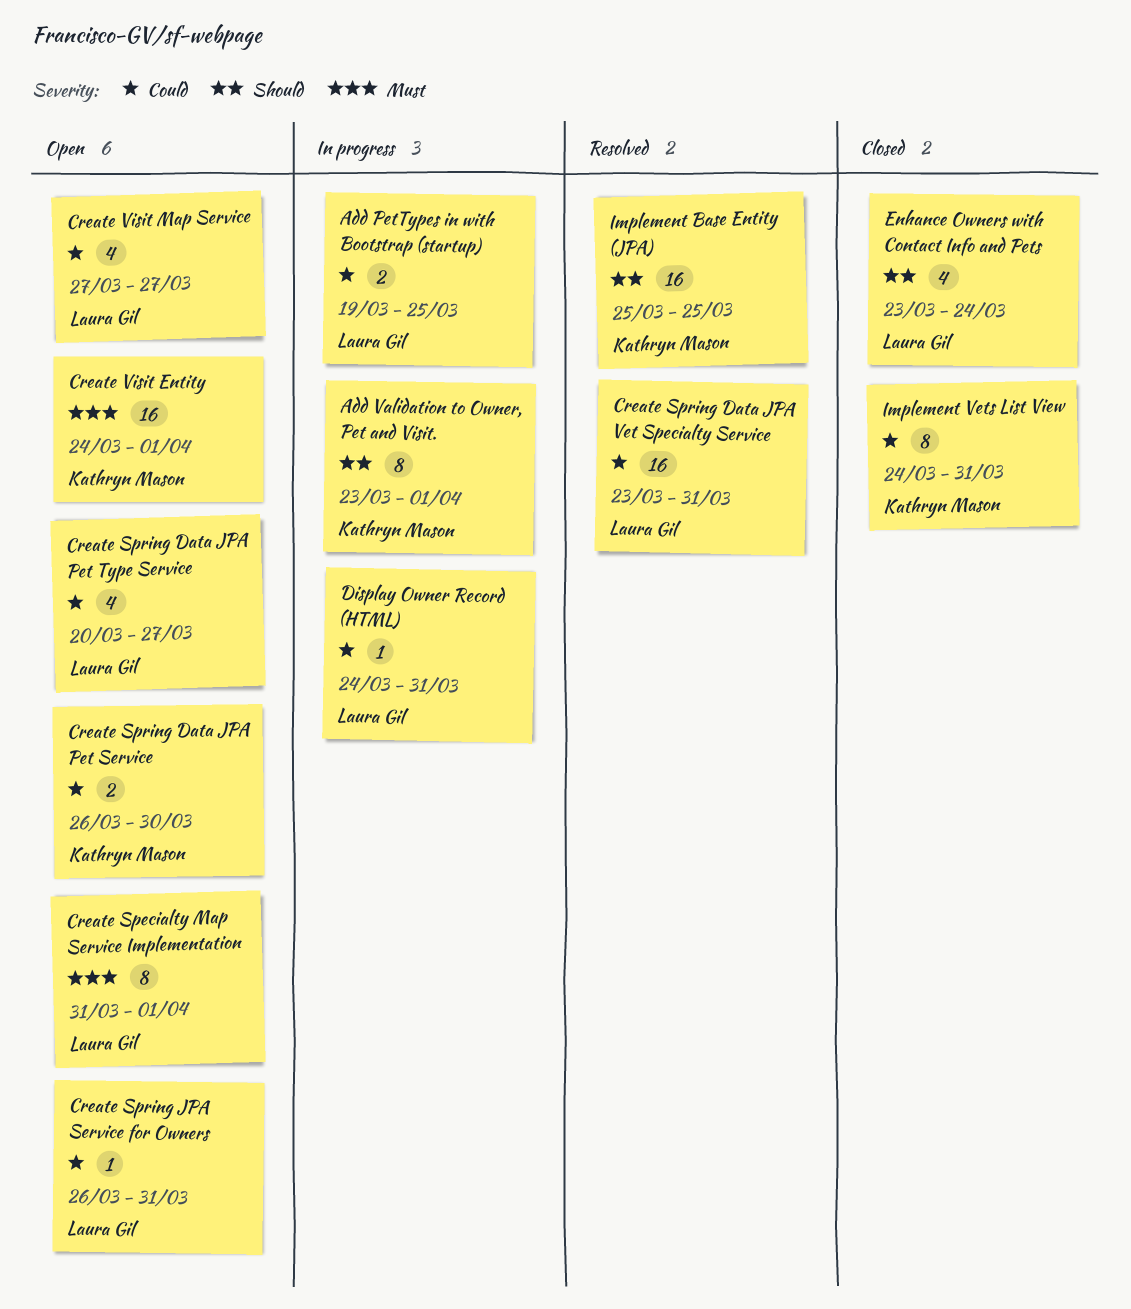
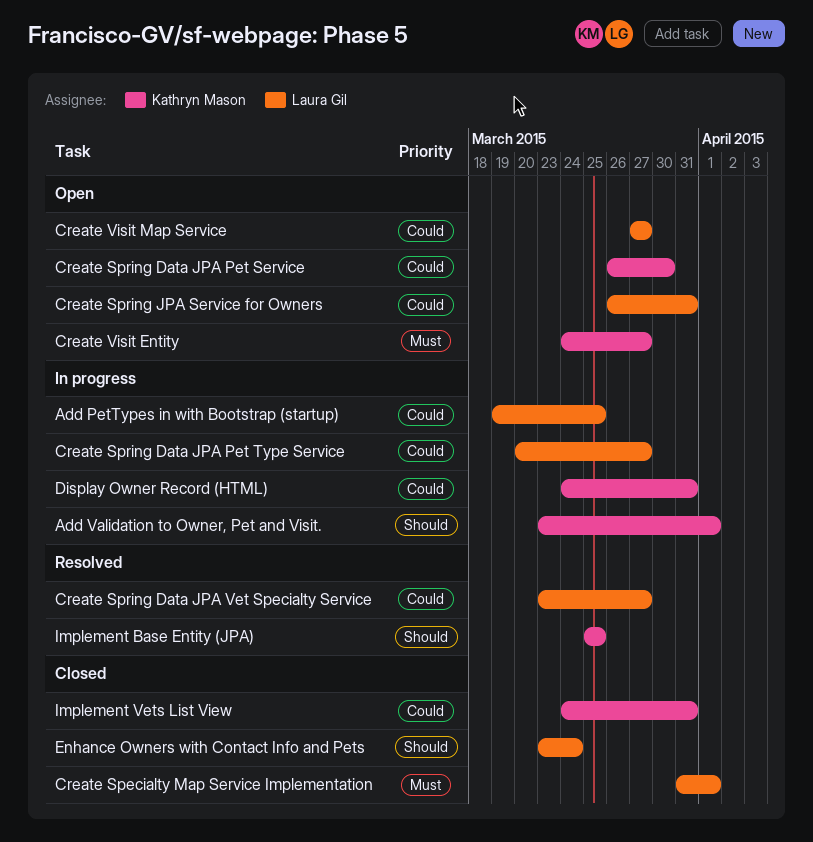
Create Specialty Map Service Implementation, status: Open -> Closed
Create Spring Data JPA Pet Type Service, status: Open -> In progress
Create Spring Data JPA Vet Specialty Service, due: Mar 31 -> Mar 27
Create Visit Entity, due: Apr 1 -> Mar 27
Display Owner Record (HTML), owner: Laura Gil -> Kathryn Mason

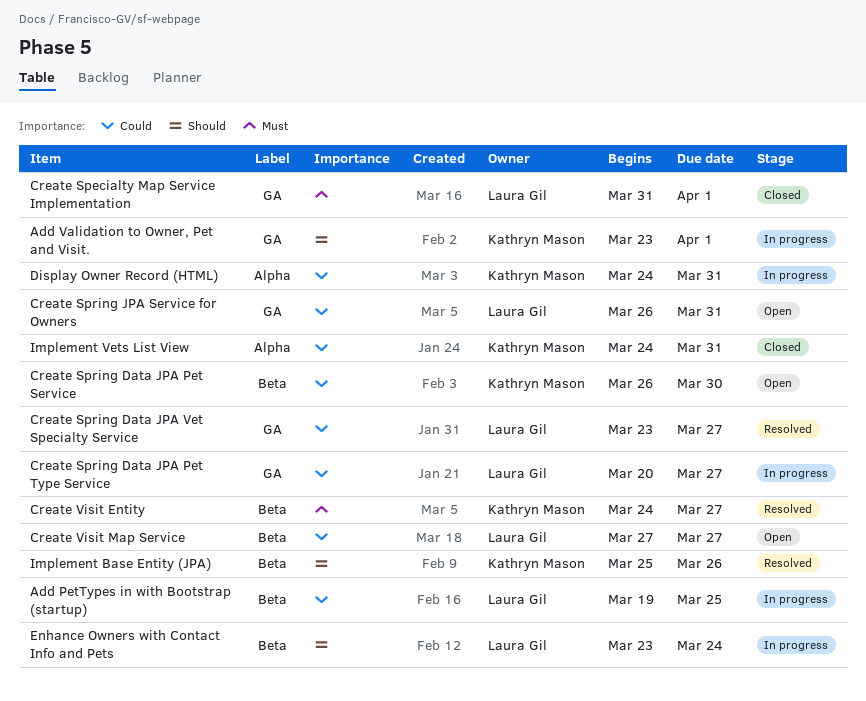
Create Visit Entity, status: Open -> Resolved
Enhance Owners with Contact Info and Pets, status: Closed -> In progress
Implement Base Entity (JPA), due: Mar 25 -> Mar 26

